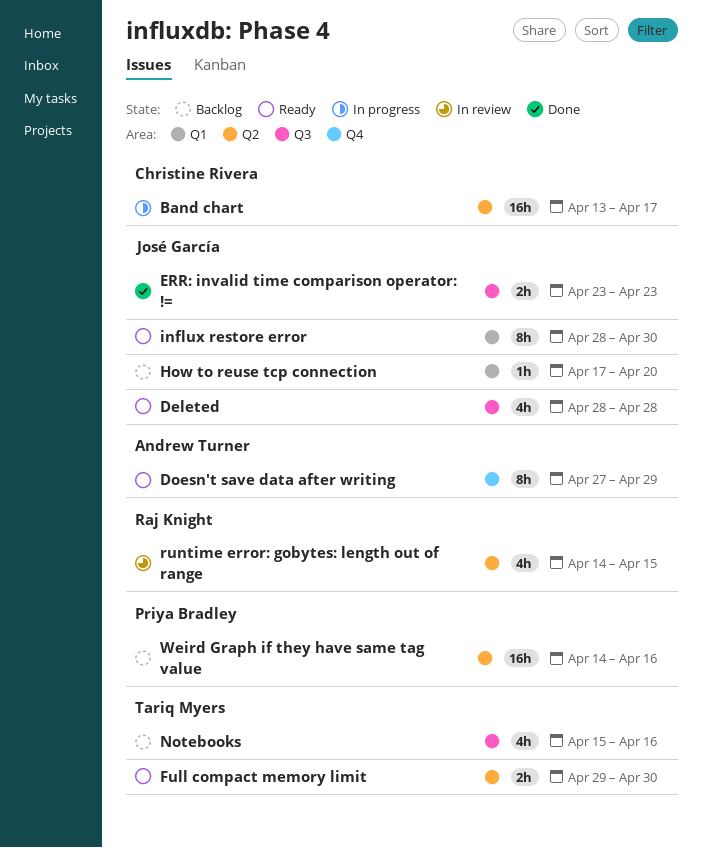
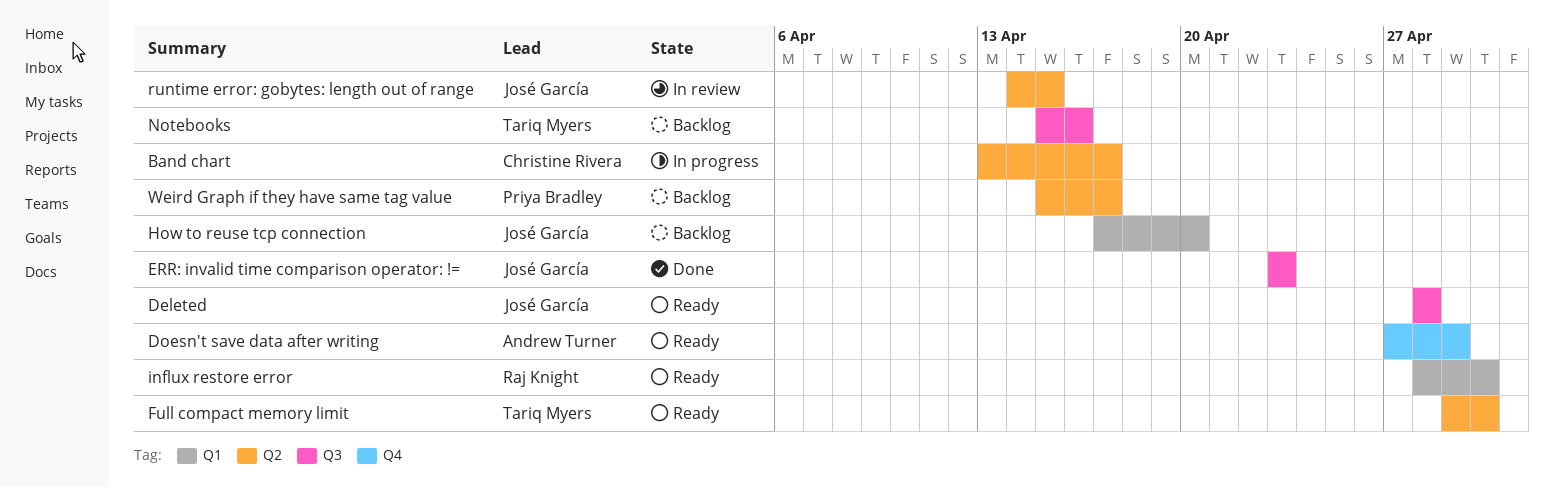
influx restore error, owner: José García -> Raj Knight
runtime error: gobytes: length out of range, owner: Raj Knight -> José García
Weird Graph if they have same tag value, start: Apr 14 -> Apr 15
Weird Graph if they have same tag value, due: Apr 16 -> Apr 17

